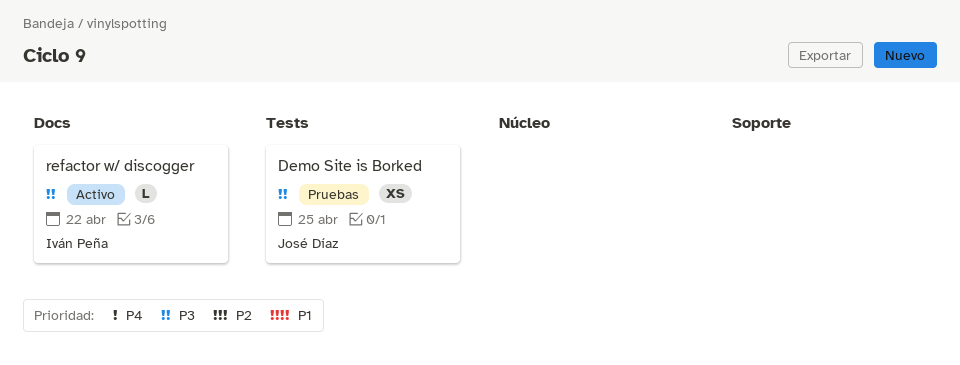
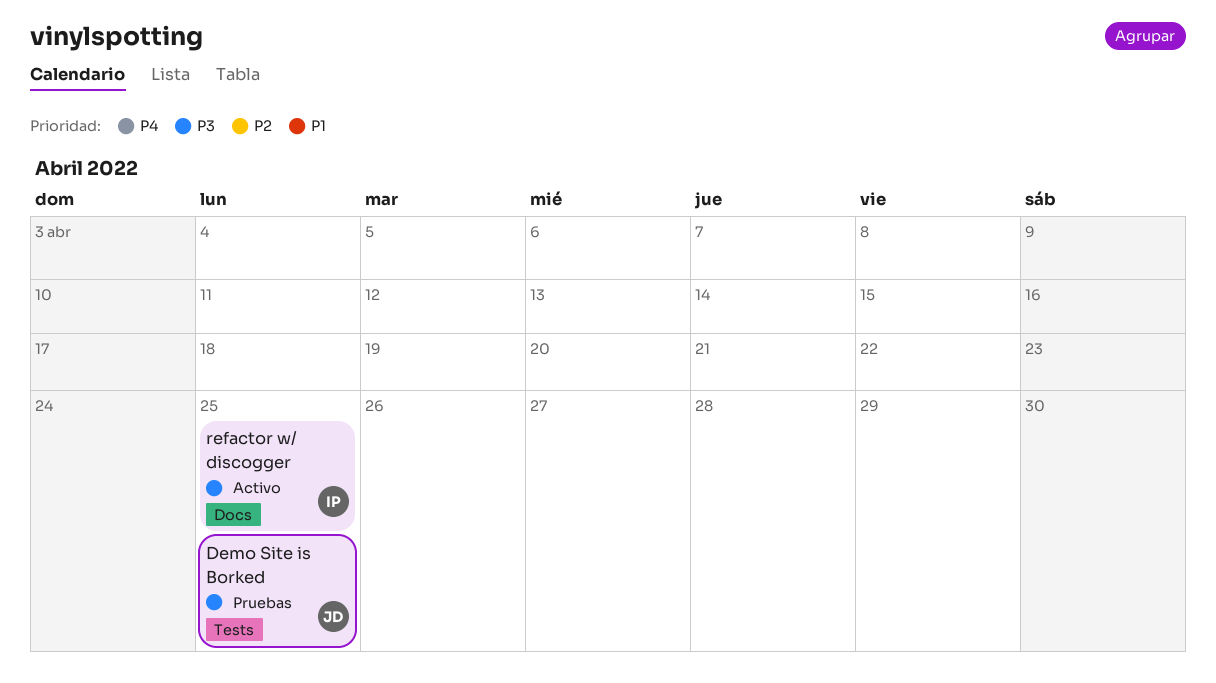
refactor w/ discogger, due: Apr 22 -> Apr 25

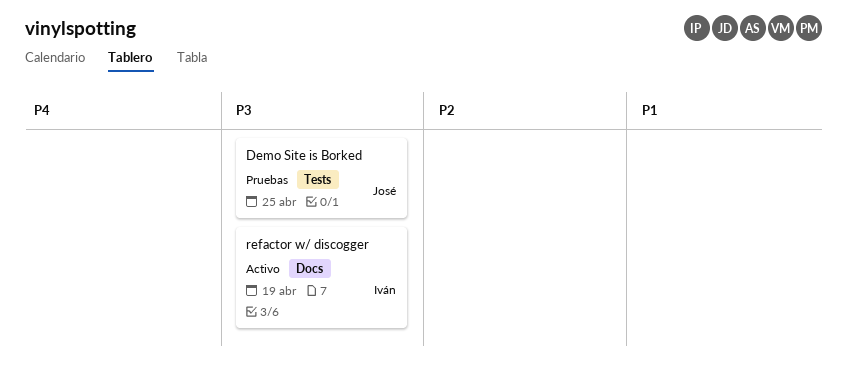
refactor w/ discogger, due: Apr 25 -> Apr 19

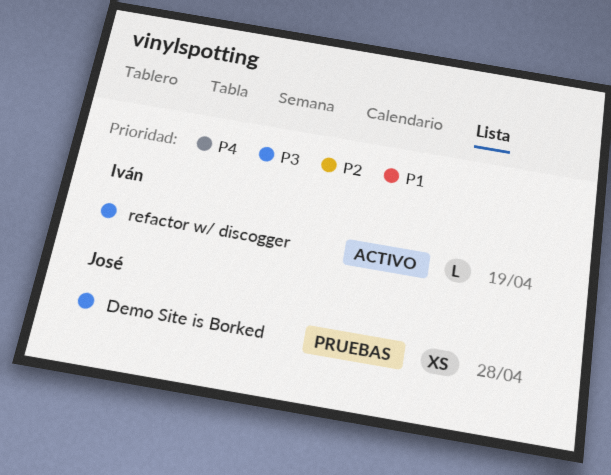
Demo Site is Borked, due: Apr 25 -> Apr 28

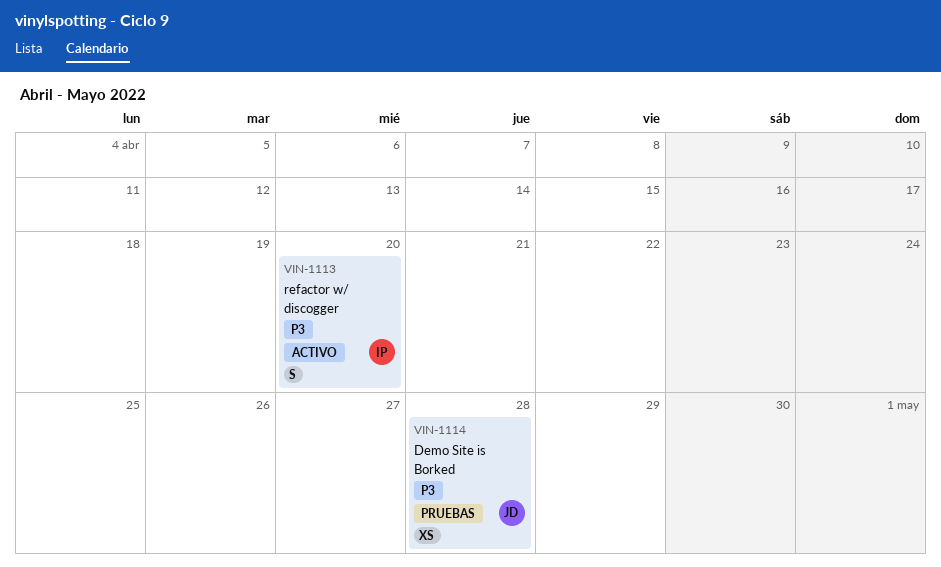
refactor w/ discogger, estimate: L -> S
refactor w/ discogger, due: Apr 19 -> Apr 20

